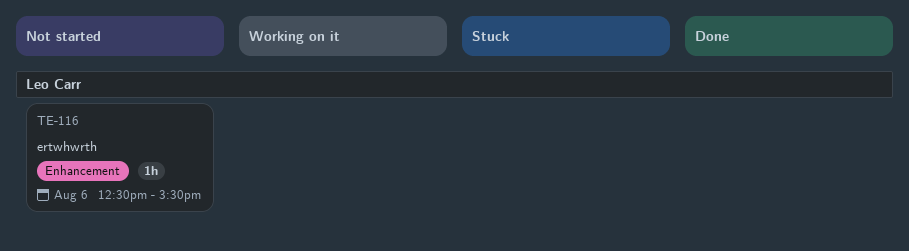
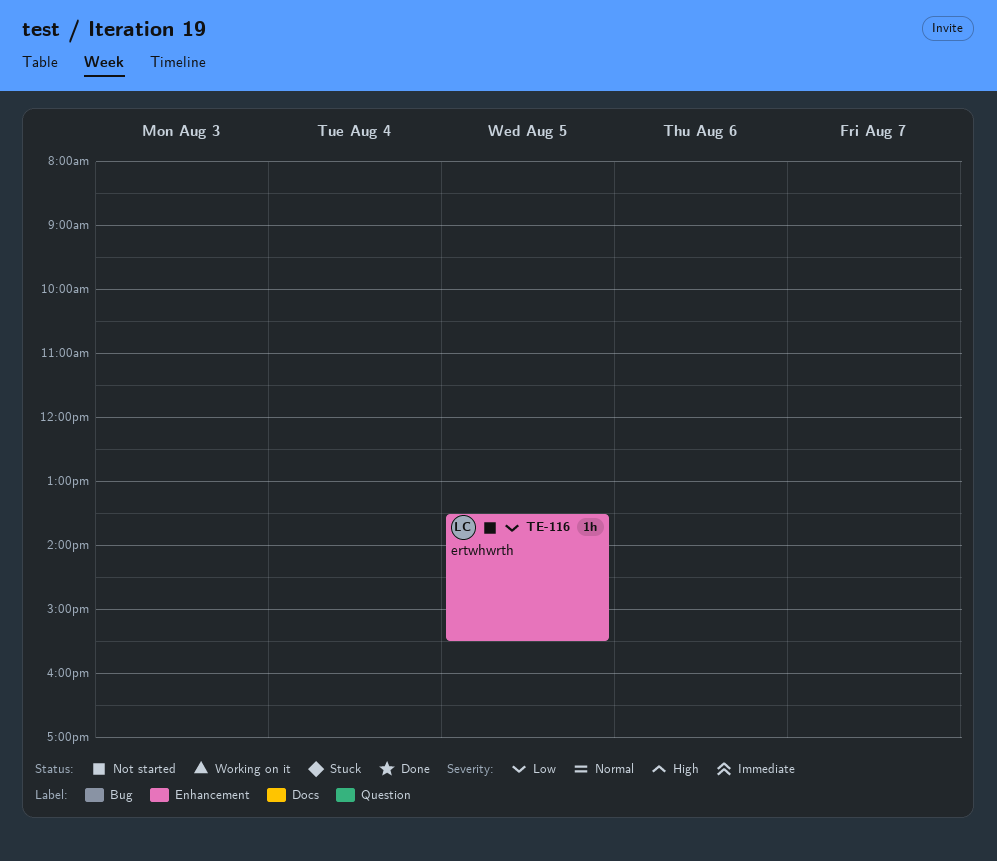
TE-116, day: Aug 6 -> Aug 5
TE-116, begins: 12:30 -> 13:30

